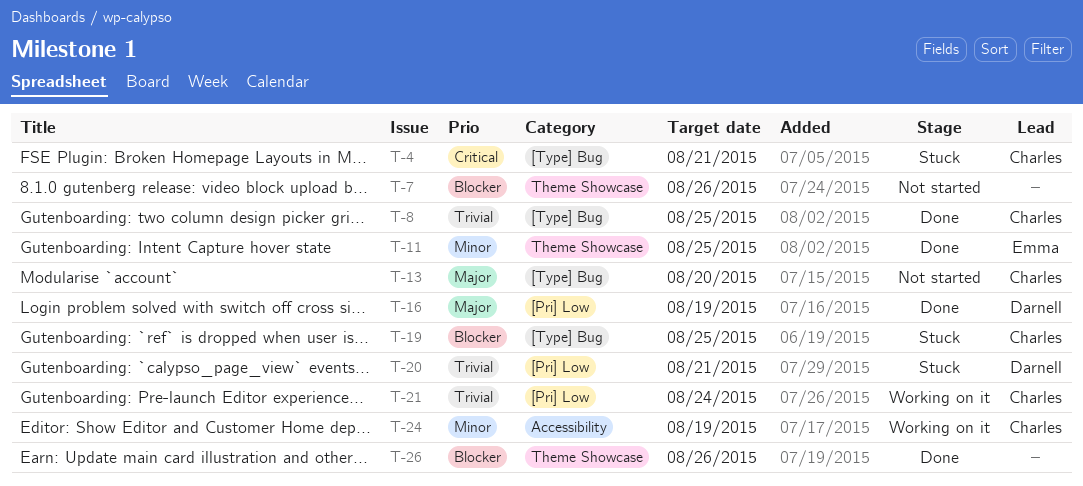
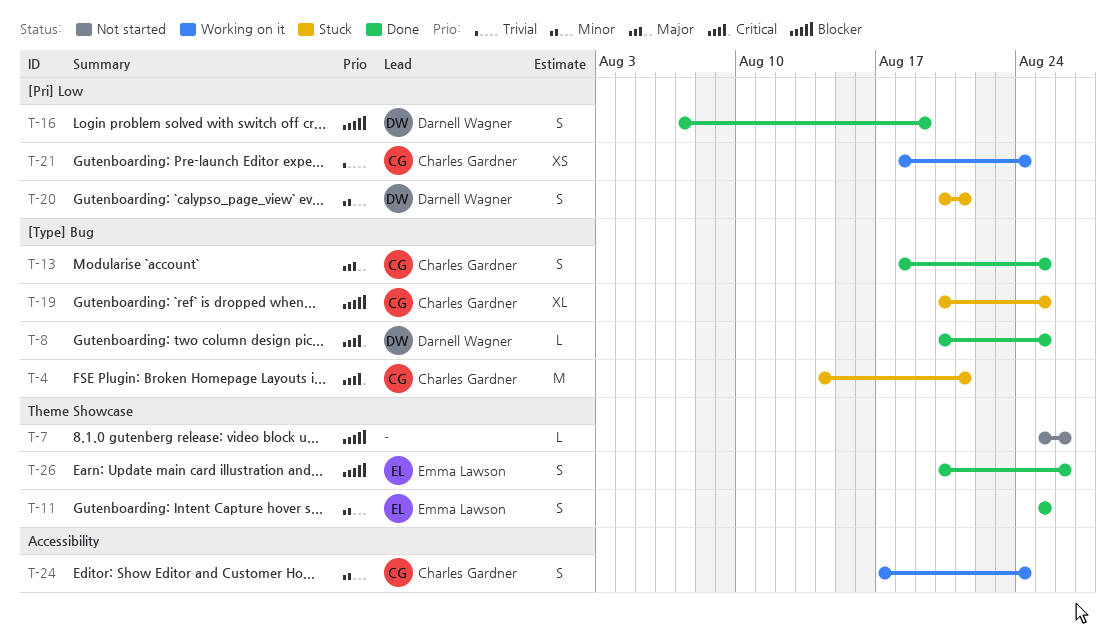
T-8, owner: Charles Gardner -> Darnell Wagner
T-8, priority: Trivial -> Critical
T-13, status: Not started -> Done
T-13, due: Aug 20 -> Aug 25
T-16, priority: Major -> Blocker
T-20, priority: Trivial -> Minor
T-24, due: Aug 19 -> Aug 24
T-26, owner: none -> Emma Lawson

